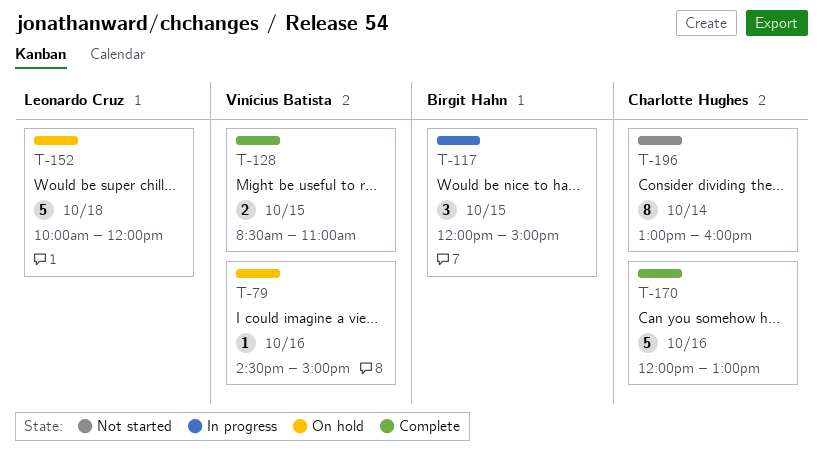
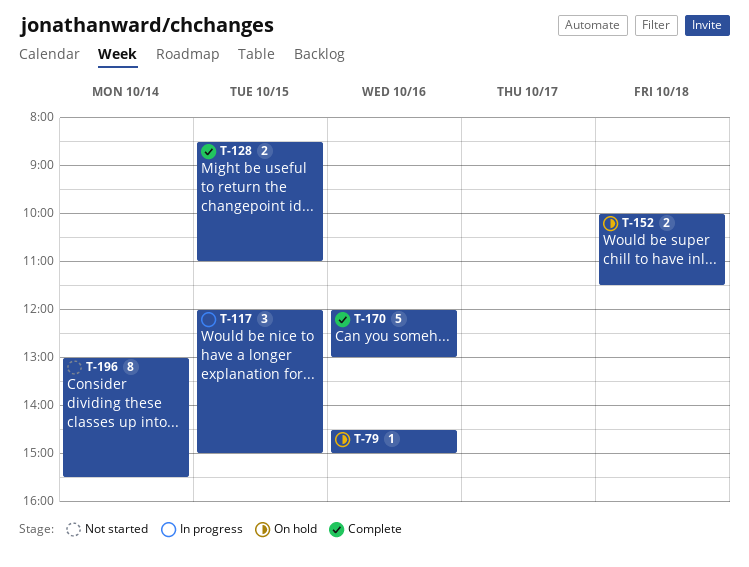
T-152, estimate: 5 -> 2
T-152, ends: 12:00 -> 11:30
T-196, ends: 16:00 -> 15:30

